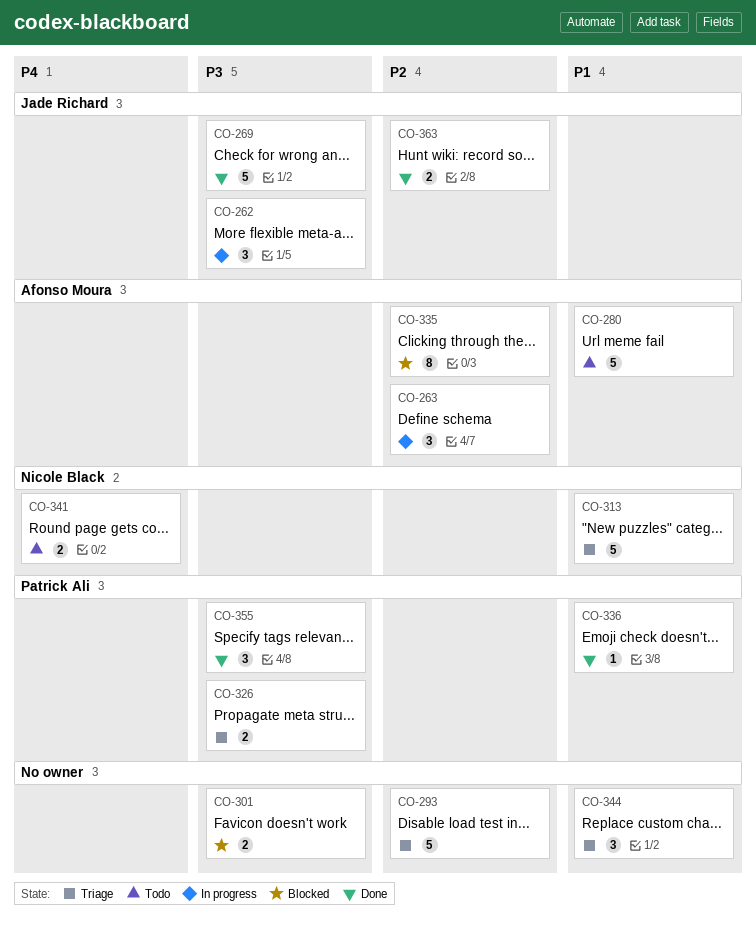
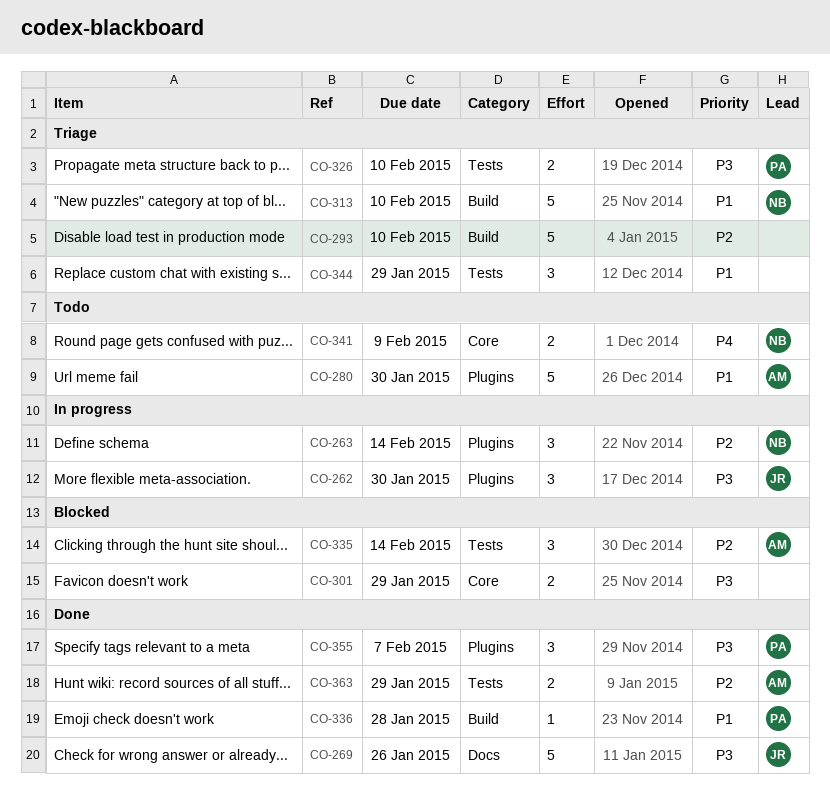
CO-263, owner: Afonso Moura -> Nicole Black
CO-335, estimate: 8 -> 3
CO-363, owner: Jade Richard -> Afonso Moura

